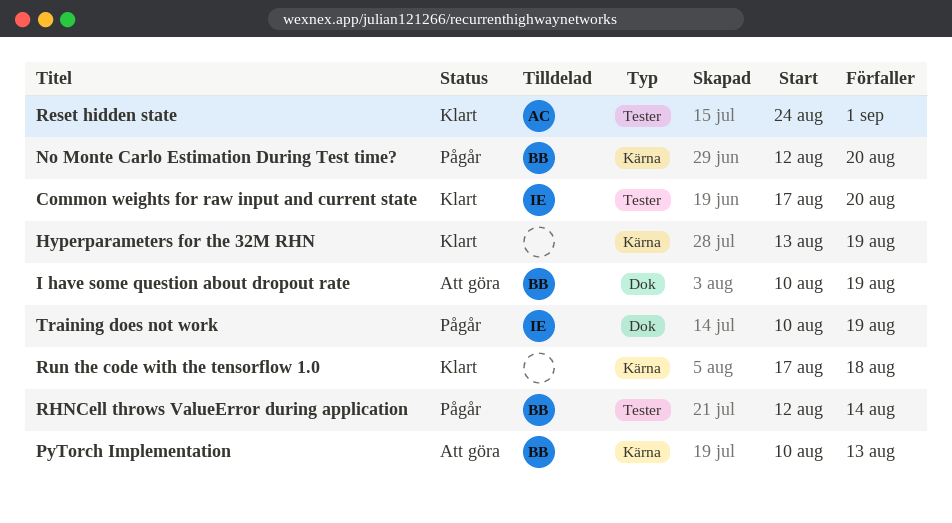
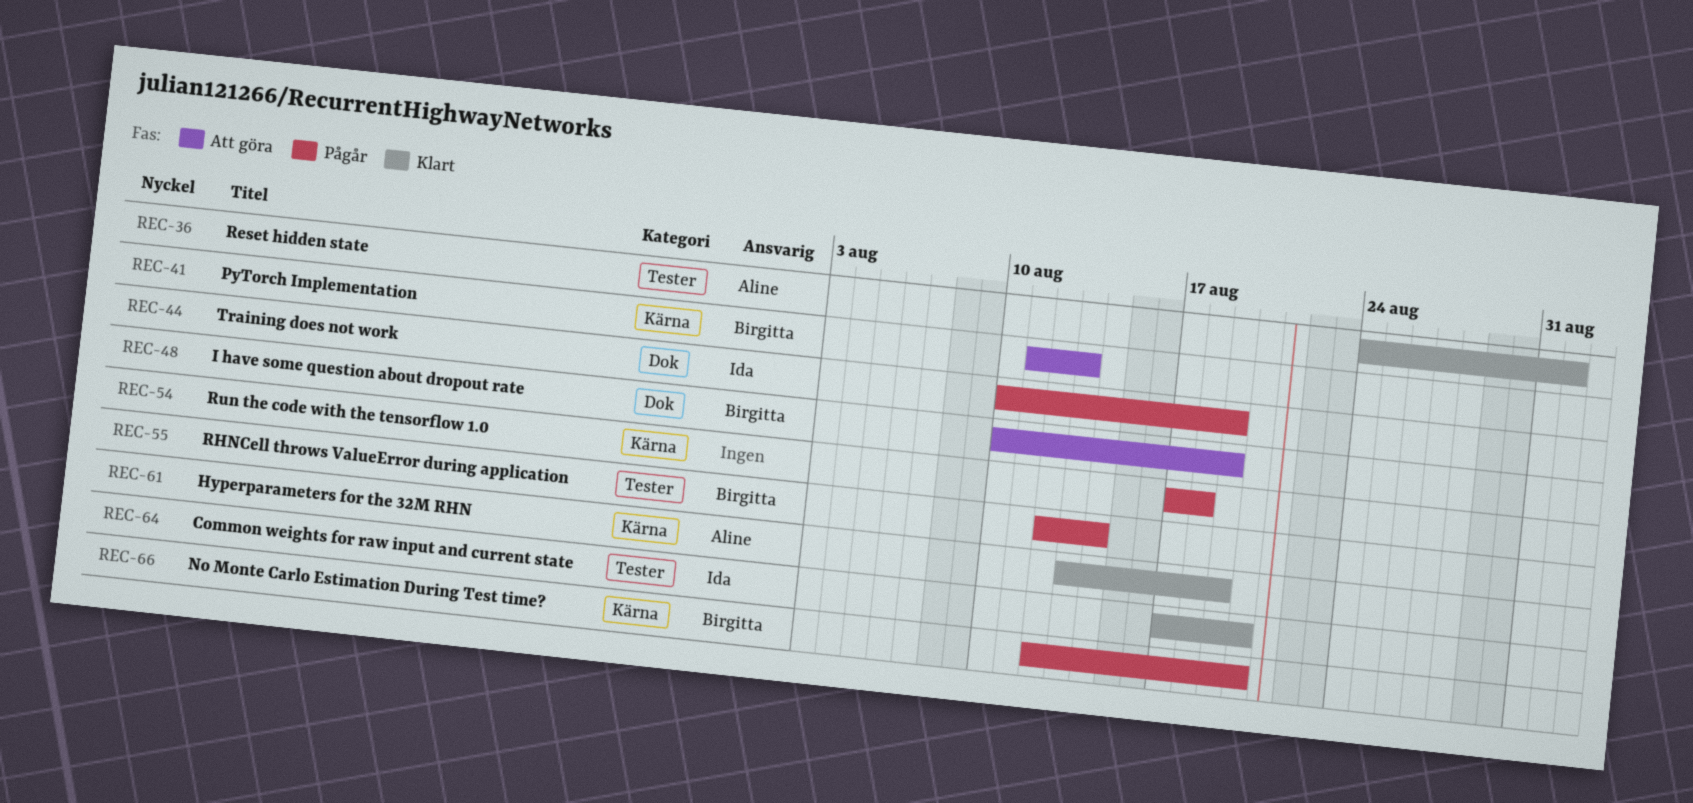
Hyperparameters for the 32M RHN, owner: none -> Aline
PyTorch Implementation, start: Aug 10 -> Aug 11
Run the code with the tensorflow 1.0, status: Klart -> Pågår

